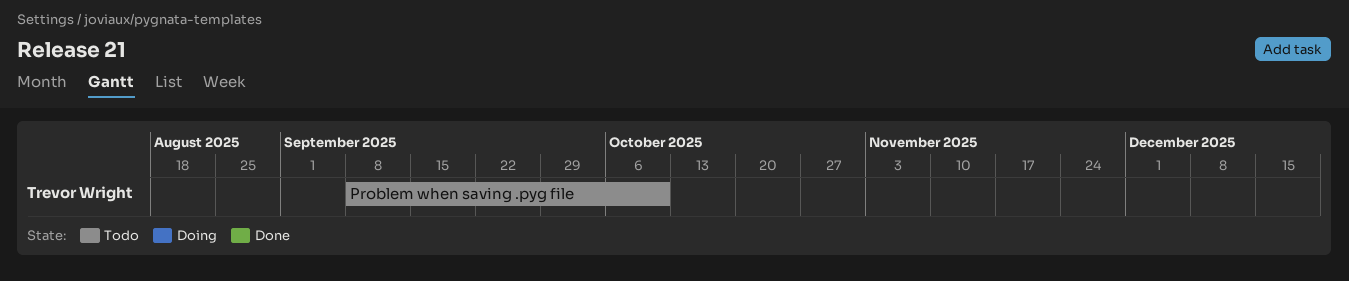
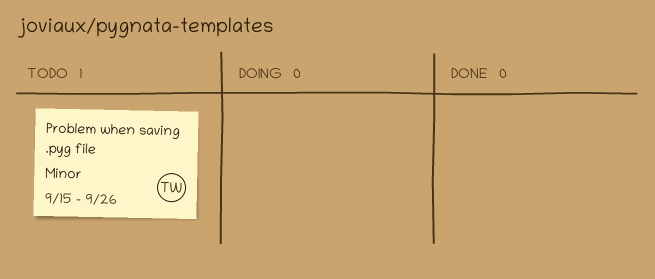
Problem when saving .pyg file, start: Sep 8 -> Sep 15
Problem when saving .pyg file, due: Oct 10 -> Sep 26

